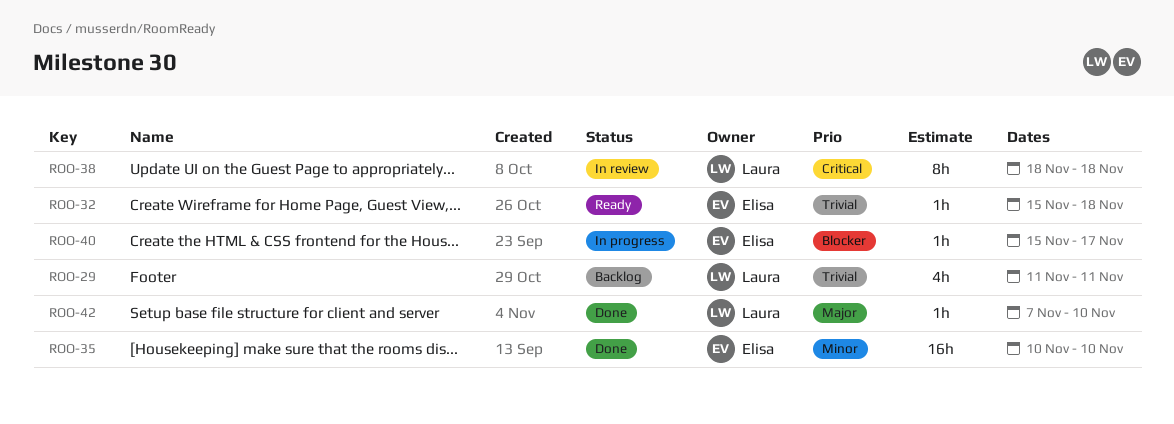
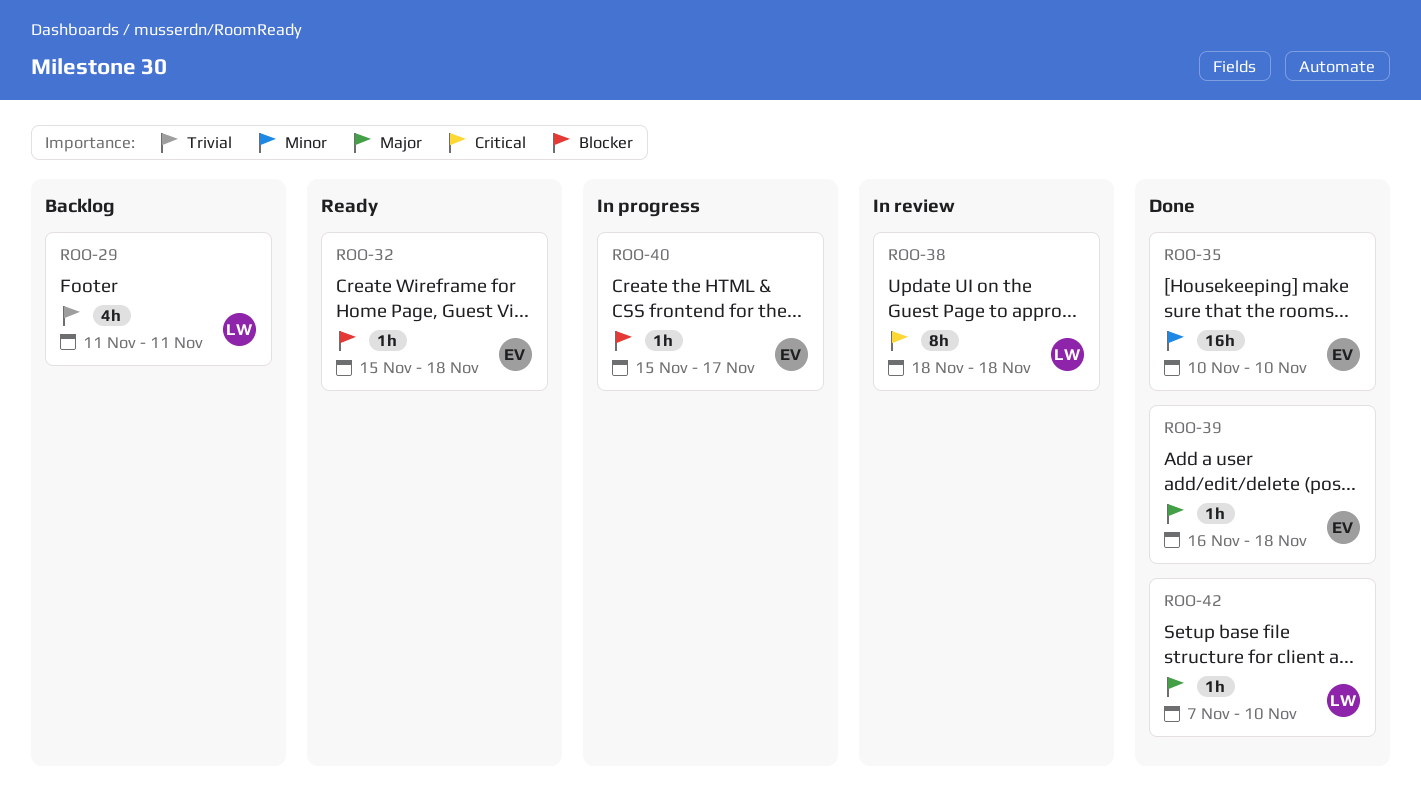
ROO-32, priority: Trivial -> Blocker
ROO-39: none -> present

